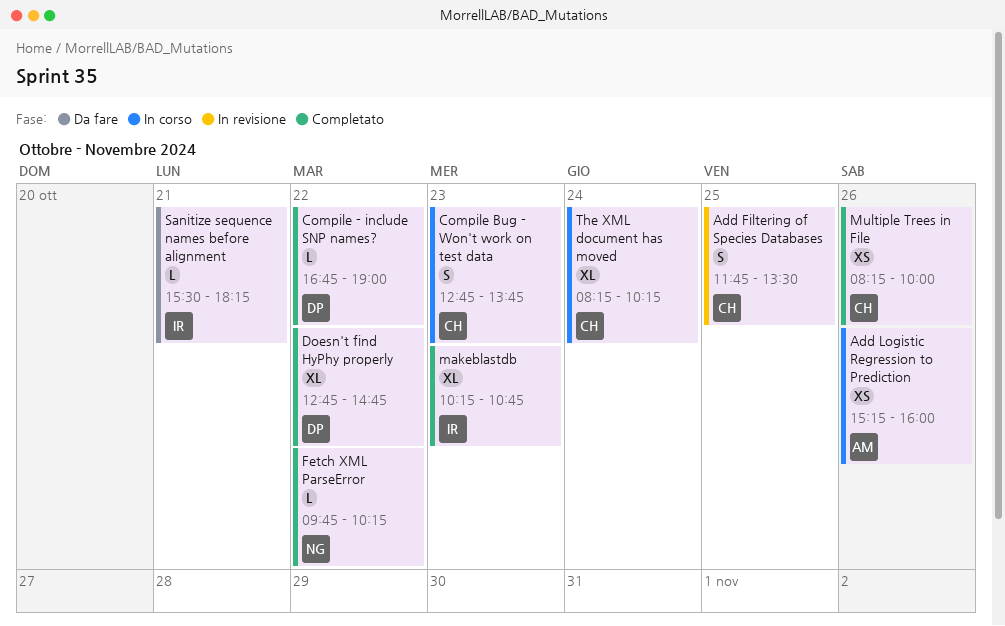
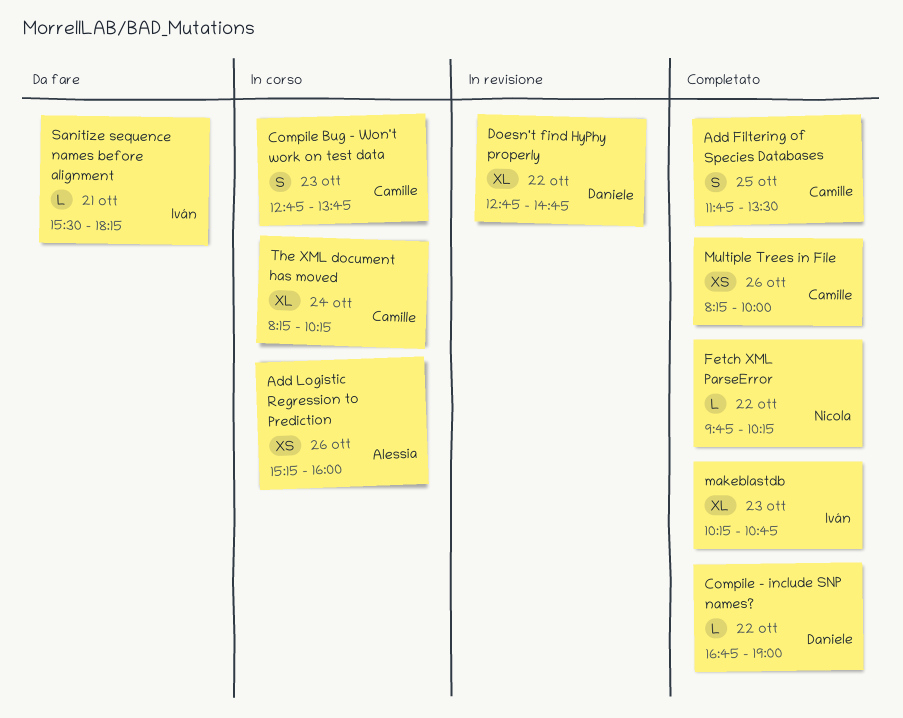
Add Filtering of Species Databases, status: In revisione -> Completato
Doesn't find HyPhy properly, status: Completato -> In revisione

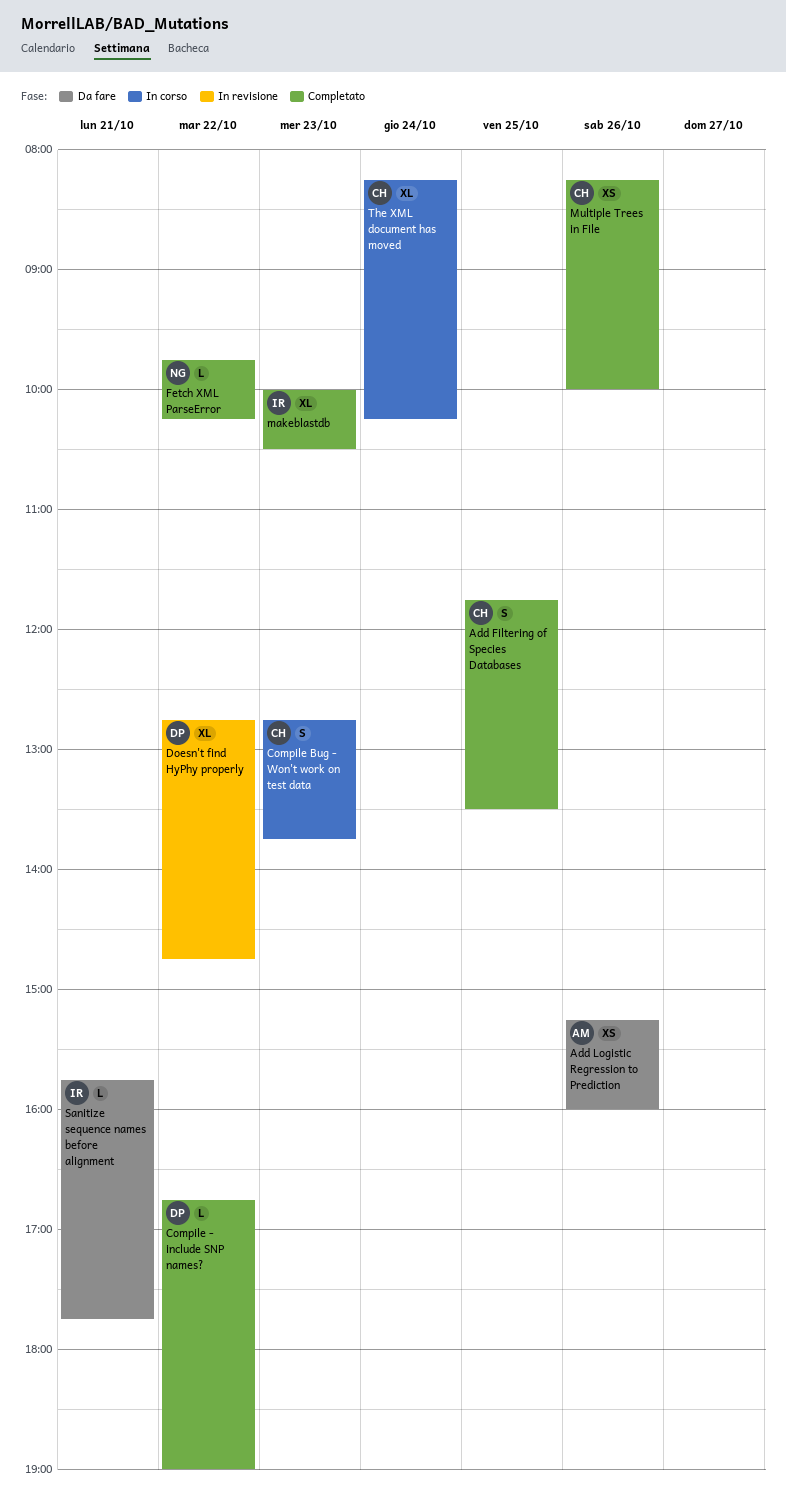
Add Logistic Regression to Prediction, status: In corso -> Da fare
makeblastdb, begins: 10:15 -> 10:00
makeblastdb, ends: 10:45 -> 10:30
Sanitize sequence names before alignment, begins: 15:30 -> 15:45
Sanitize sequence names before alignment, ends: 18:15 -> 17:45

